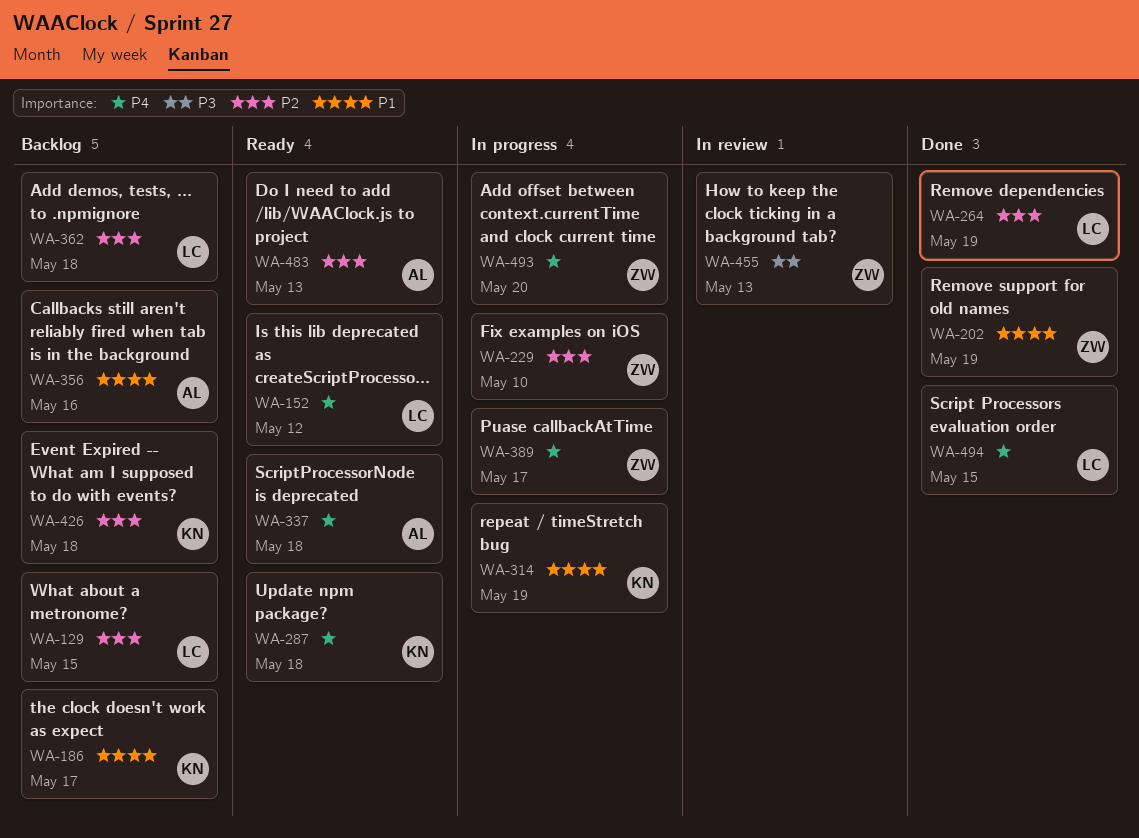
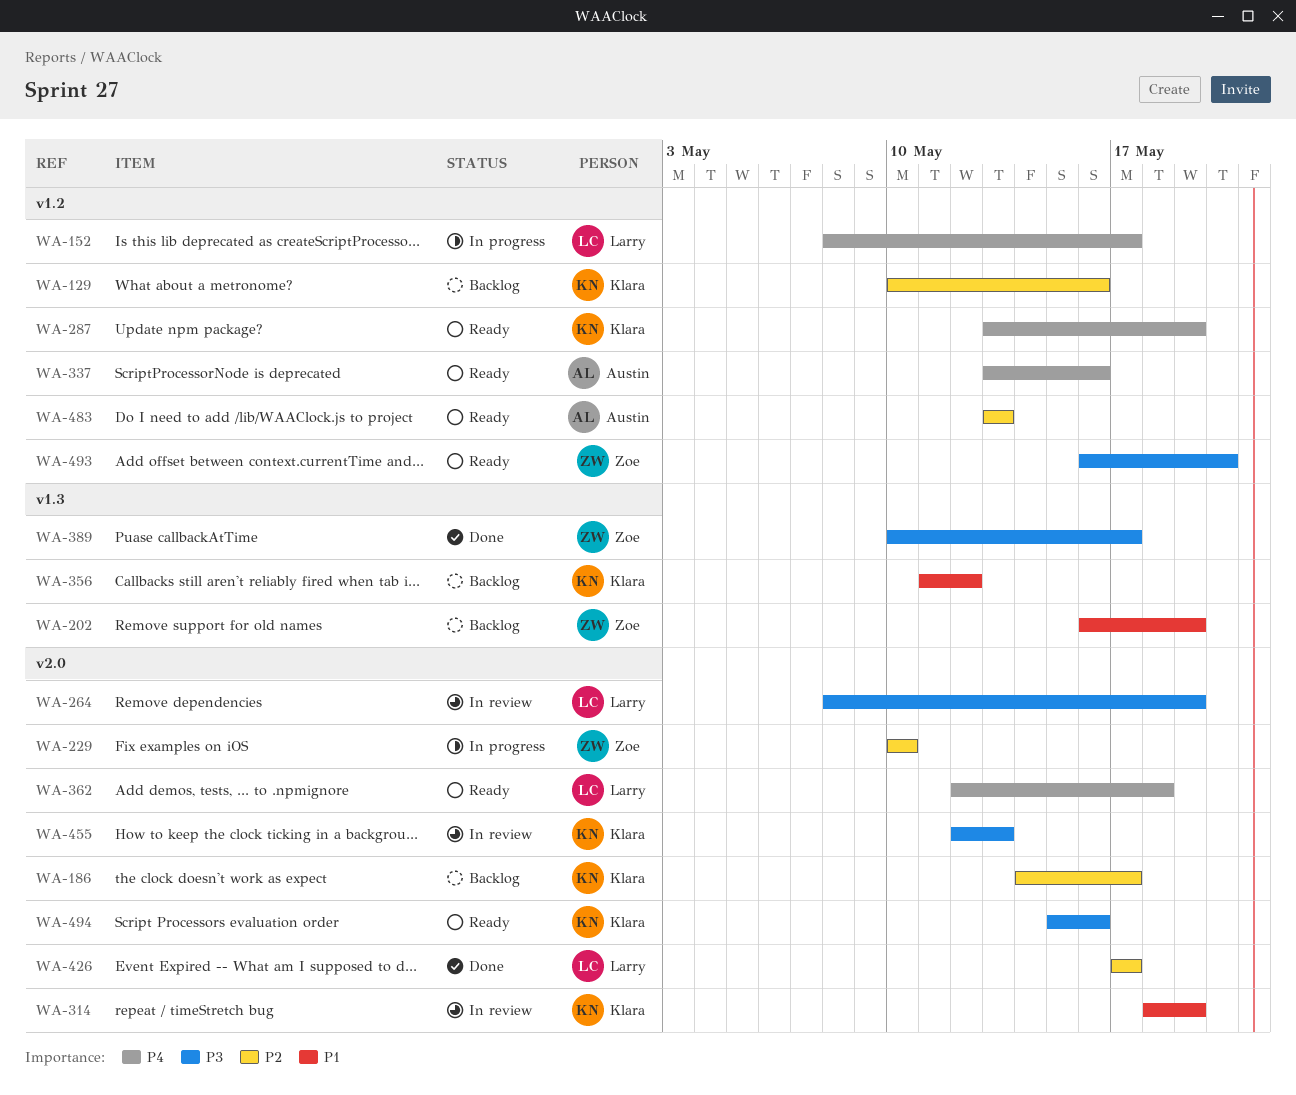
WA-129, owner: Larry -> Klara
WA-129, due: May 15 -> May 16
WA-152, status: Ready -> In progress
WA-152, due: May 12 -> May 17
WA-186, priority: P1 -> P2
WA-202, status: Done -> Backlog
WA-264, status: Done -> In review
WA-264, priority: P2 -> P3
WA-287, due: May 18 -> May 19
WA-314, status: In progress -> In review
WA-337, due: May 18 -> May 16
WA-356, owner: Austin -> Klara
WA-356, due: May 16 -> May 12
WA-362, status: Backlog -> Ready
WA-362, priority: P2 -> P4
WA-389, status: In progress -> Done
WA-389, priority: P4 -> P3
WA-426, status: Backlog -> Done
WA-426, owner: Klara -> Larry
WA-426, due: May 18 -> May 17
WA-455, owner: Zoe -> Klara
WA-493, status: In progress -> Ready
WA-493, priority: P4 -> P3
WA-494, status: Done -> Ready
WA-494, owner: Larry -> Klara
WA-494, priority: P4 -> P3
WA-494, due: May 15 -> May 16

